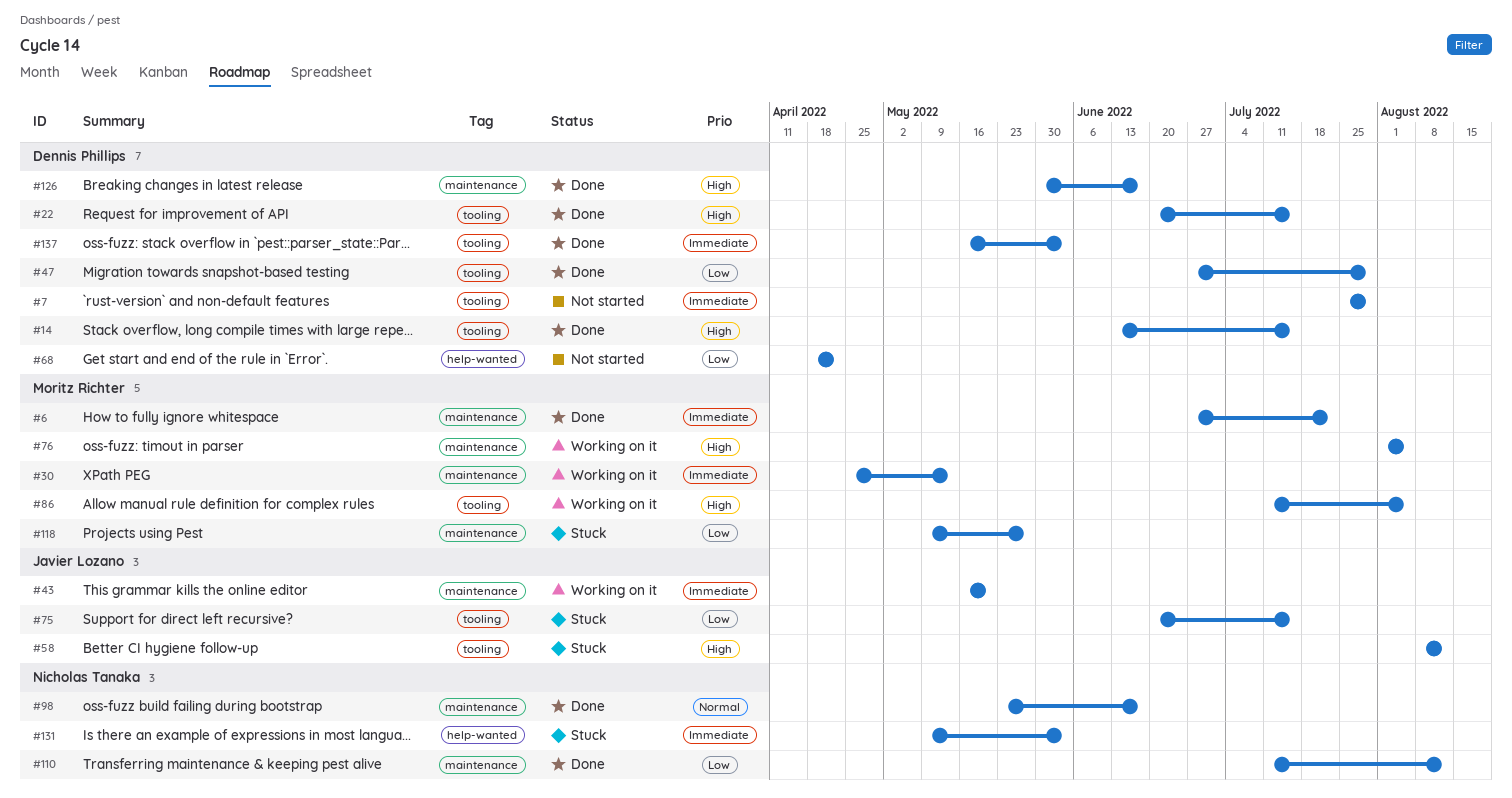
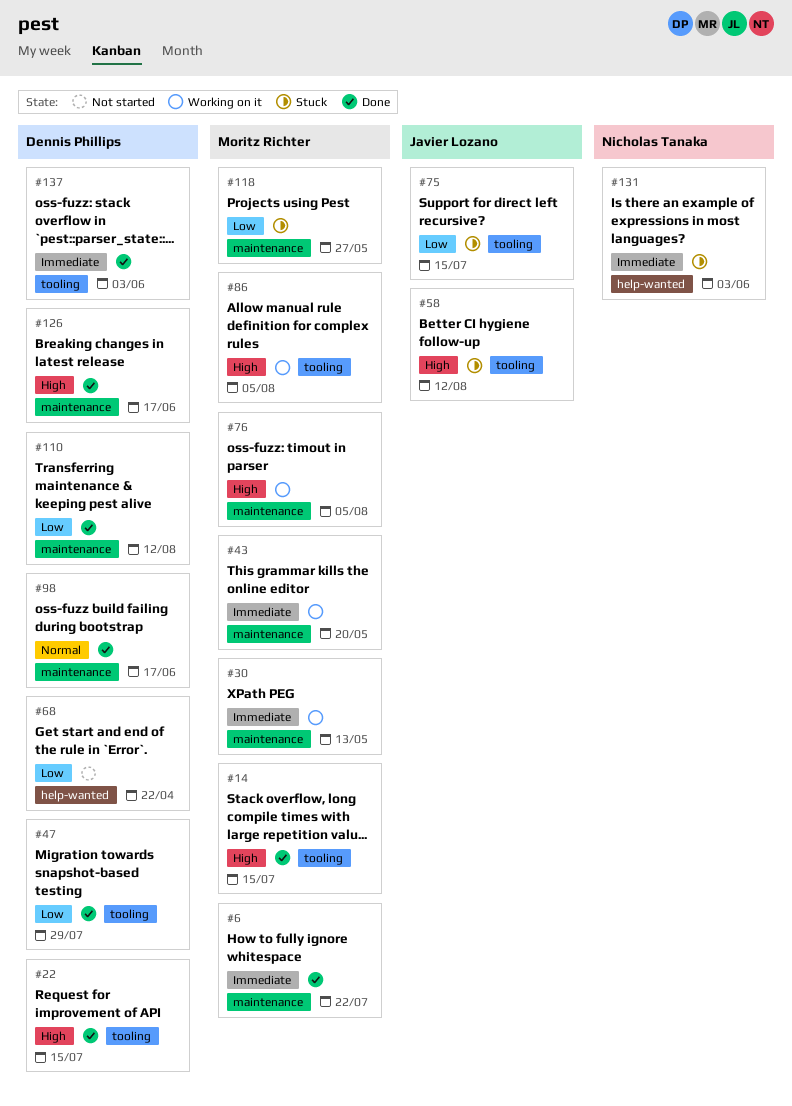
#7: present -> none
#14, owner: Dennis Phillips -> Moritz Richter
#43, owner: Javier Lozano -> Moritz Richter
#98, owner: Nicholas Tanaka -> Dennis Phillips
#110, owner: Nicholas Tanaka -> Dennis Phillips

